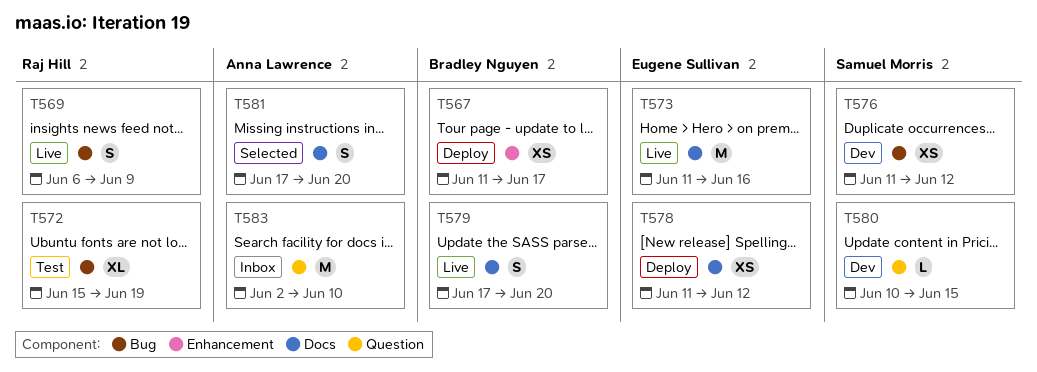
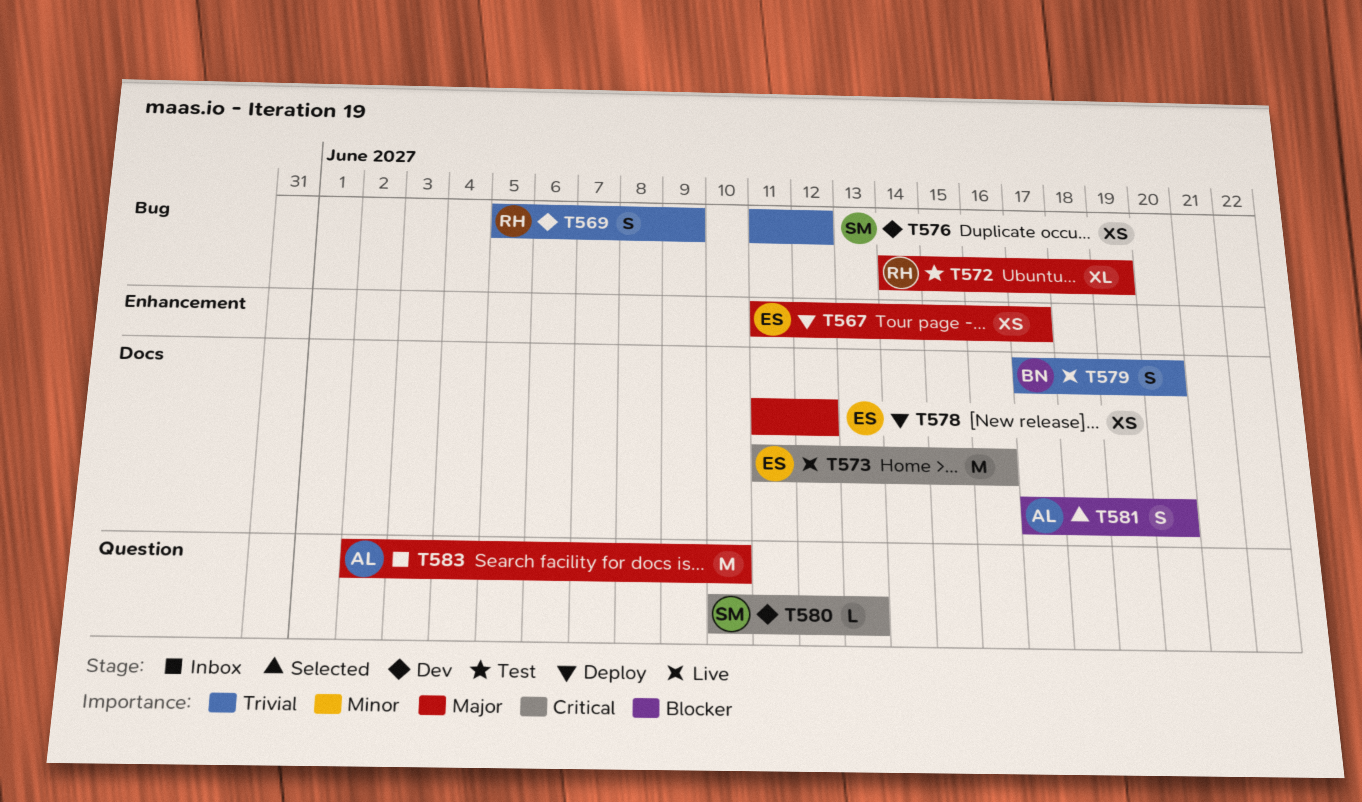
T567, owner: Bradley Nguyen -> Eugene Sullivan
T569, status: Live -> Dev
T569, start: Jun 6 -> Jun 5
T572, start: Jun 15 -> Jun 14
T580, due: Jun 15 -> Jun 13

